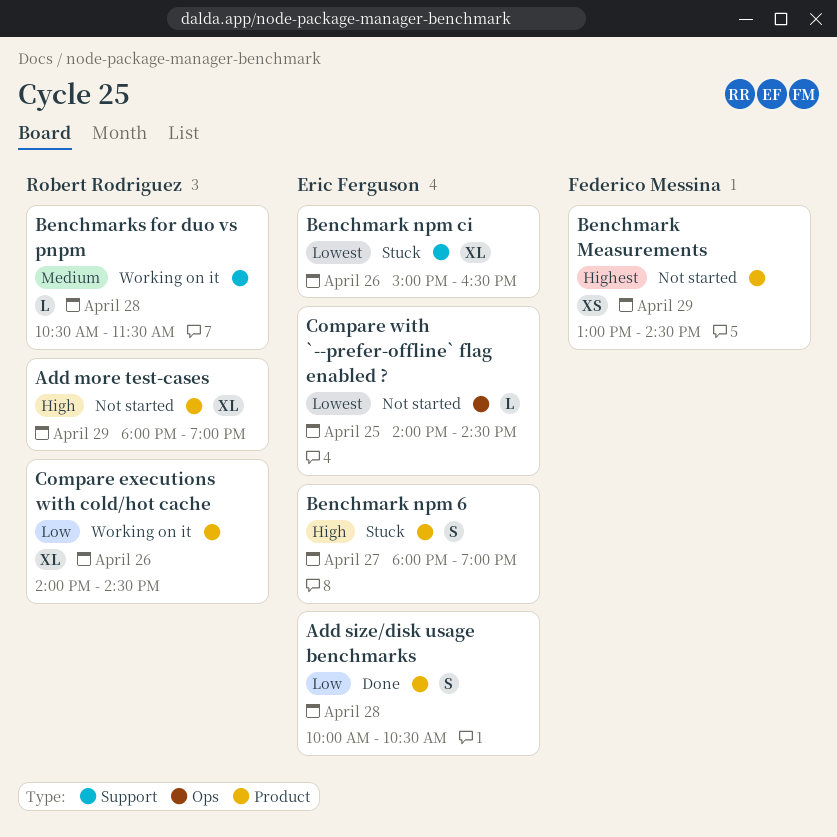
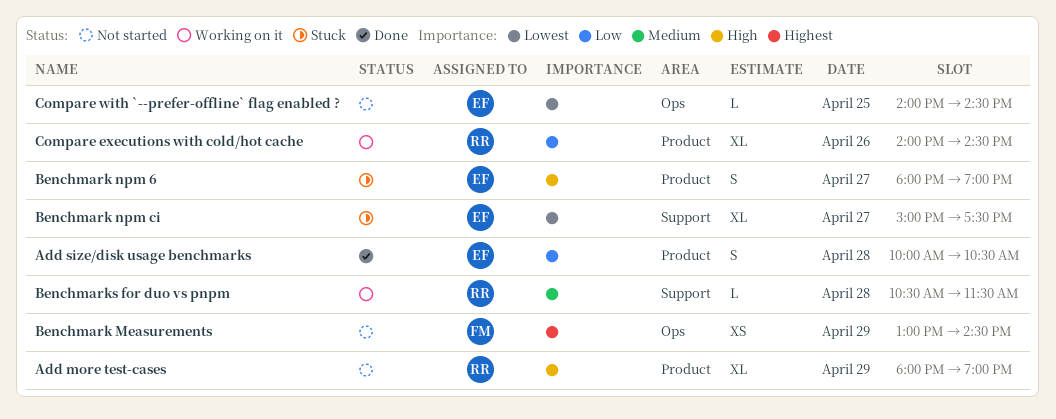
Benchmark Measurements, label: Product -> Ops
Benchmark npm ci, day: Apr 26 -> Apr 27
Benchmark npm ci, ends: 16:30 -> 17:30

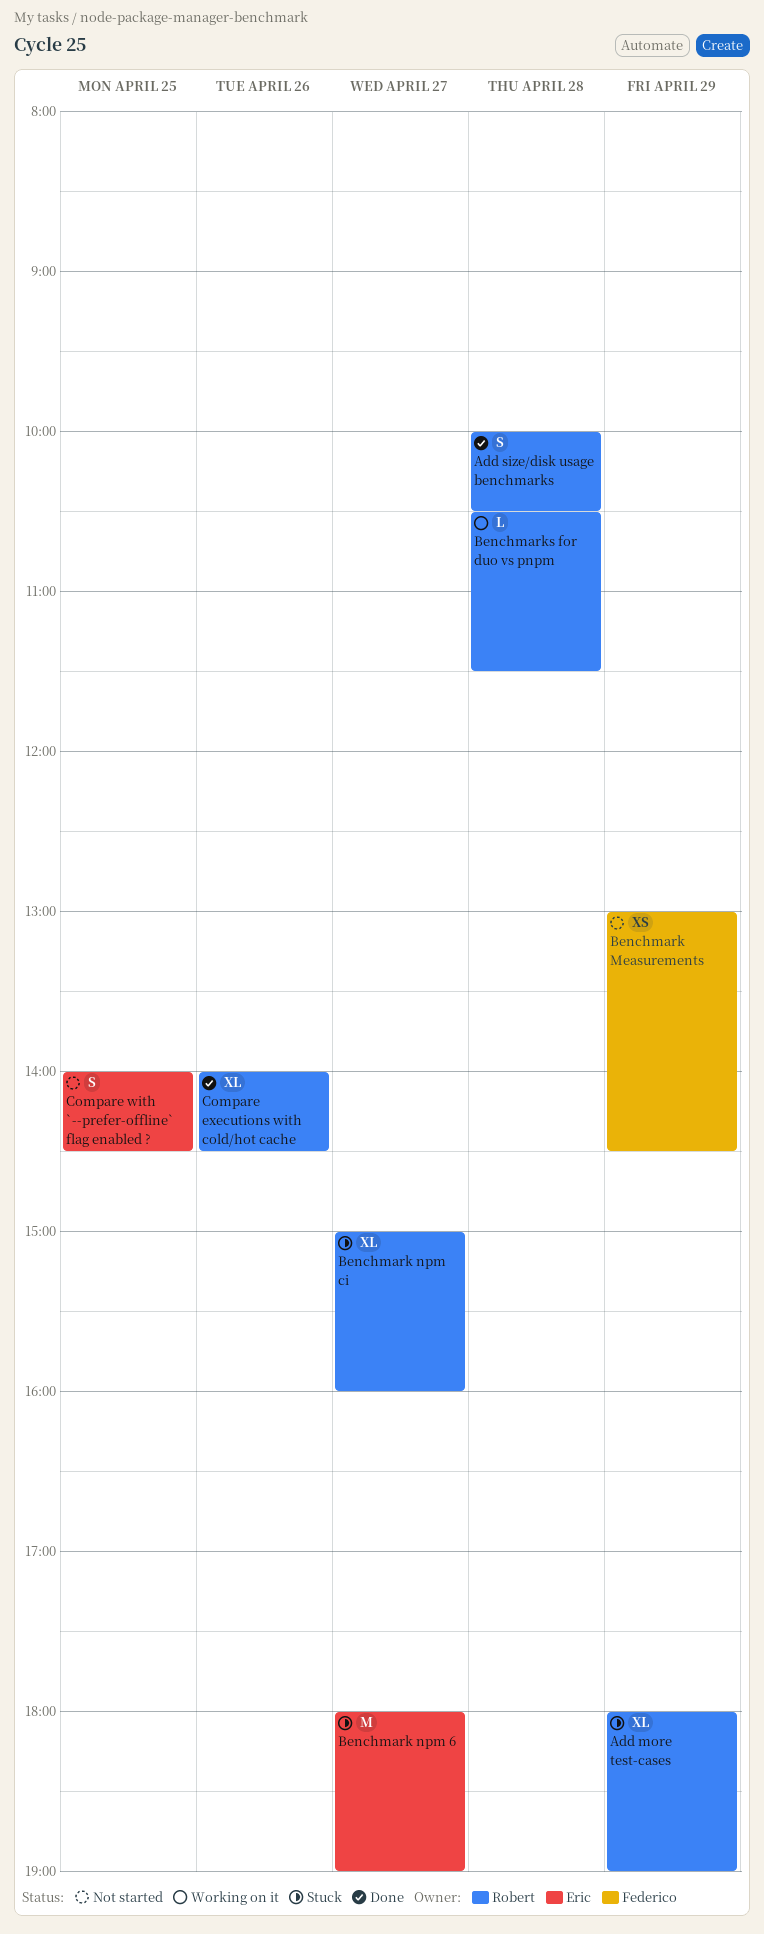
Add more test-cases, status: Not started -> Stuck
Add size/disk usage benchmarks, owner: Eric -> Robert
Benchmark npm 6, estimate: S -> M
Benchmark npm ci, owner: Eric -> Robert
Benchmark npm ci, ends: 17:30 -> 16:00
Compare executions with cold/hot cache, status: Working on it -> Done
Compare with `--prefer-offline` flag enabled ?, estimate: L -> S

